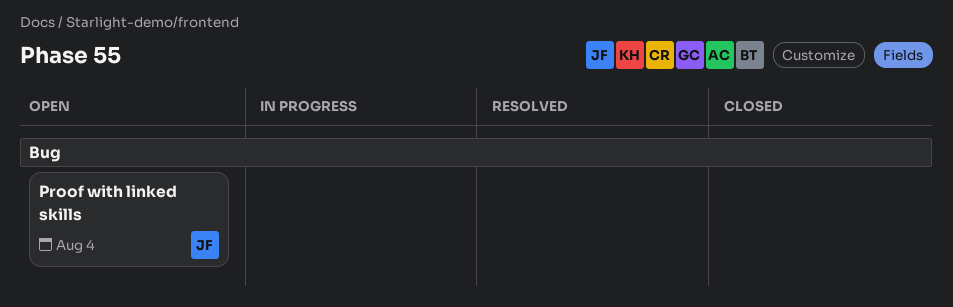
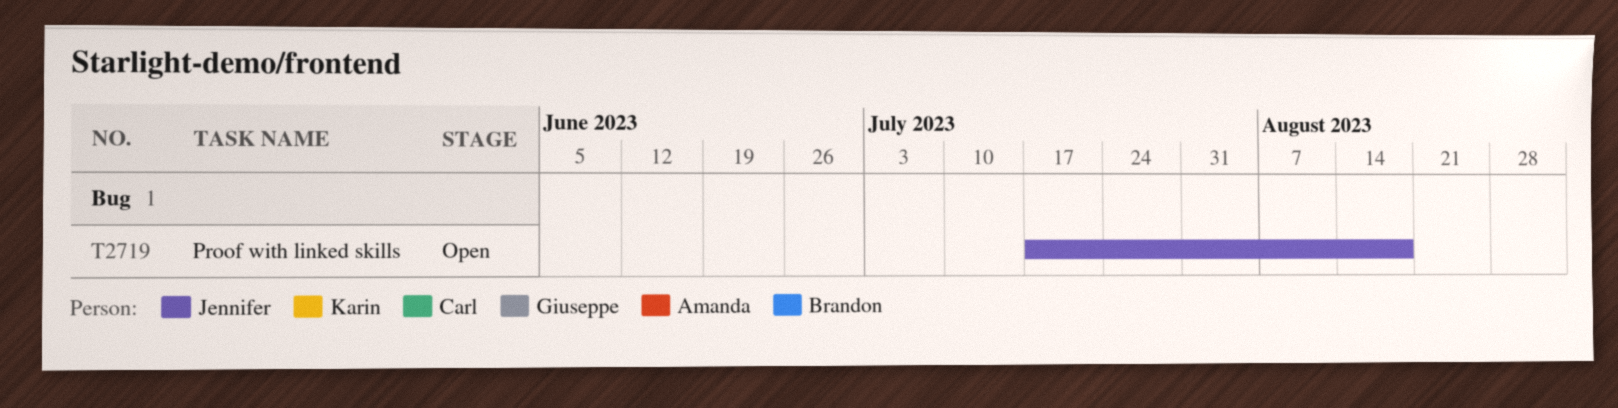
Proof with linked skills, due: Aug 4 -> Aug 18

